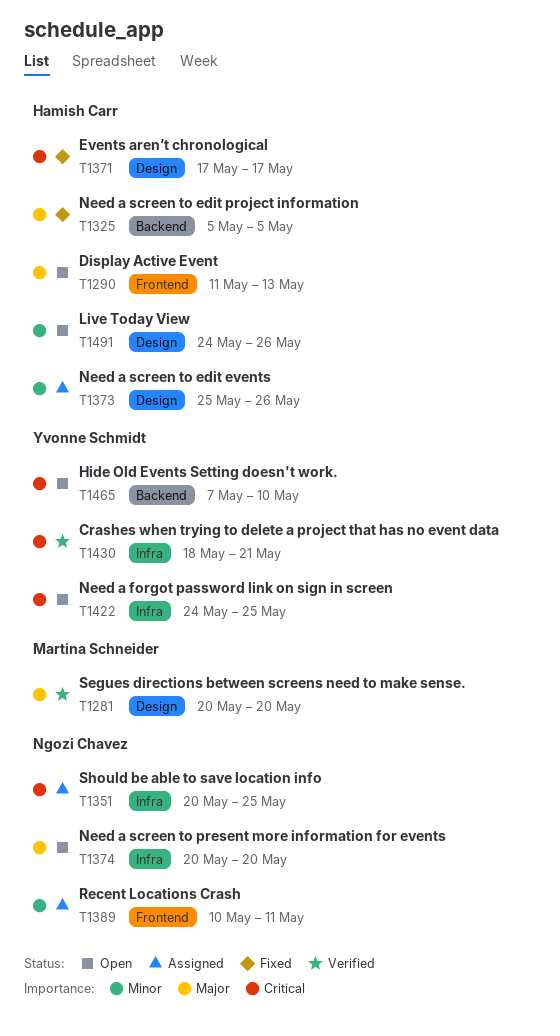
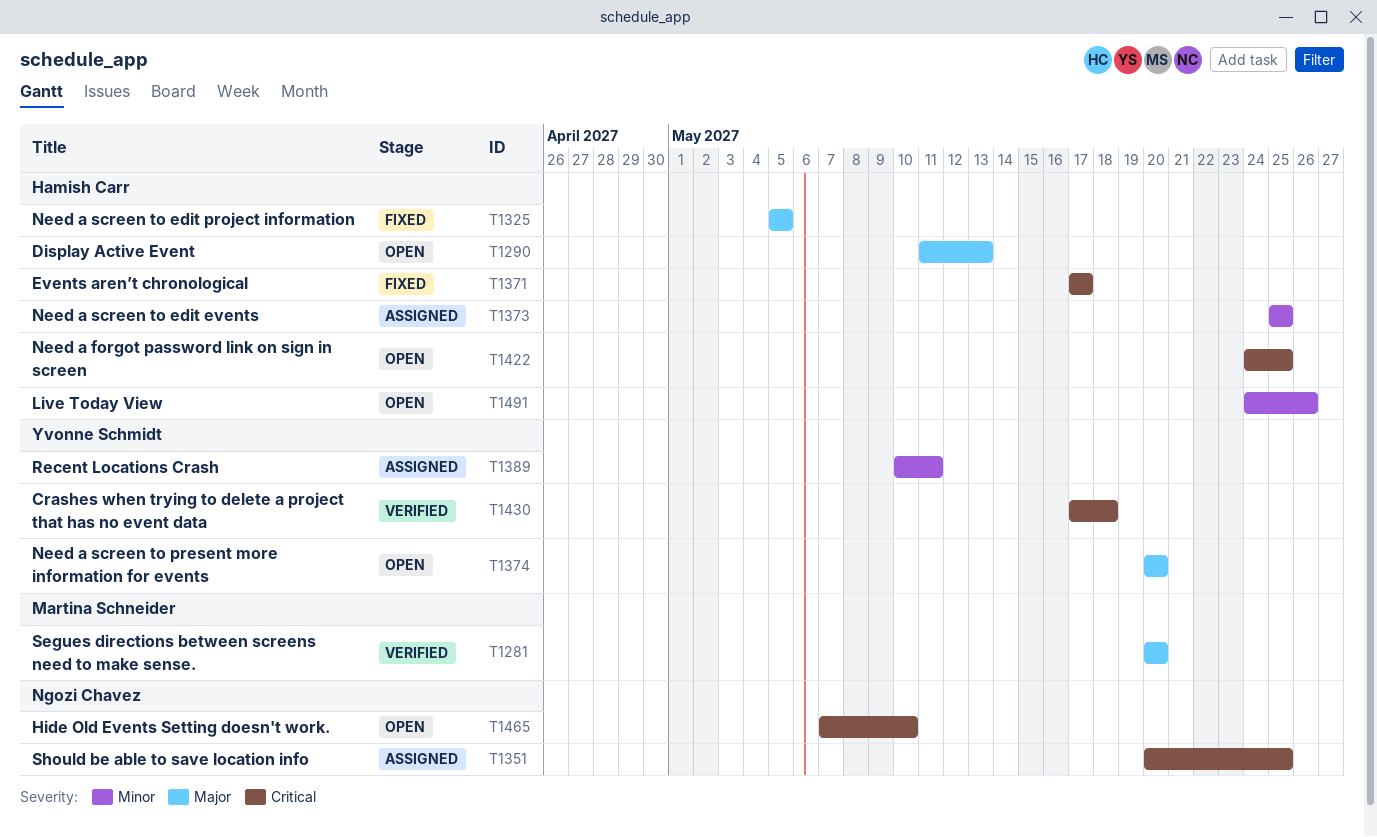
T1373, due: May 26 -> May 25
T1374, owner: Ngozi Chavez -> Yvonne Schmidt
T1389, owner: Ngozi Chavez -> Yvonne Schmidt
T1422, owner: Yvonne Schmidt -> Hamish Carr
T1430, start: May 18 -> May 17
T1430, due: May 21 -> May 18
T1465, owner: Yvonne Schmidt -> Ngozi Chavez

